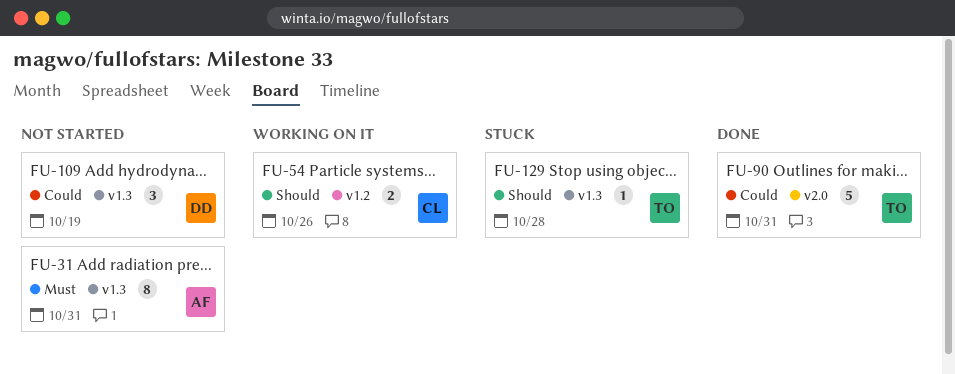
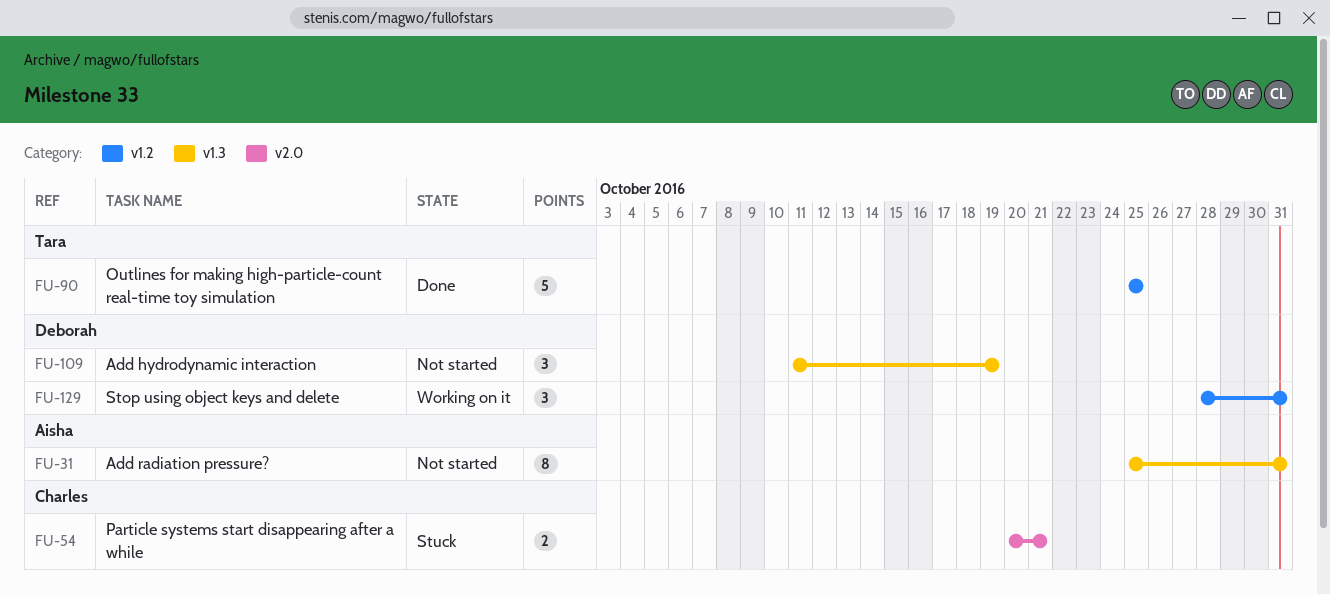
FU-54, status: Working on it -> Stuck
FU-54, label: v1.2 -> v2.0
FU-54, due: Oct 26 -> Oct 21
FU-90, label: v2.0 -> v1.2
FU-90, due: Oct 31 -> Oct 25
FU-129, status: Stuck -> Working on it
FU-129, owner: Tara -> Deborah
FU-129, label: v1.3 -> v1.2
FU-129, estimate: 1 -> 3
FU-129, due: Oct 28 -> Oct 31

